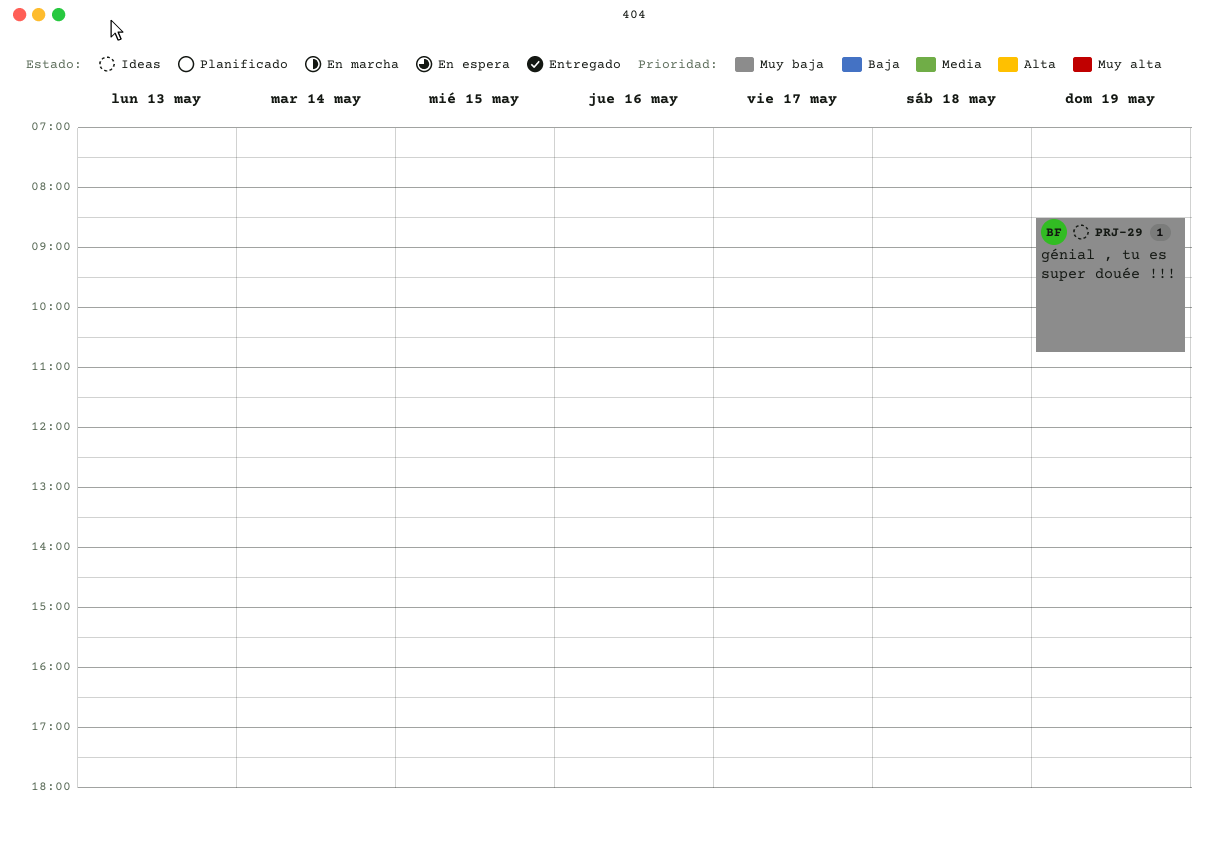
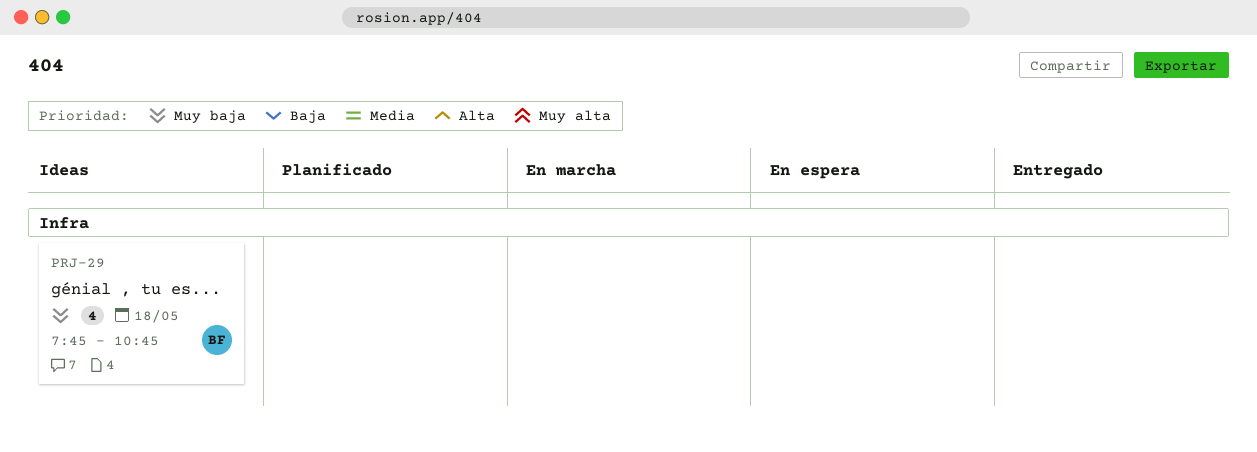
PRJ-29, estimate: 1 -> 4
PRJ-29, day: May 19 -> May 18
PRJ-29, begins: 08:30 -> 07:45

